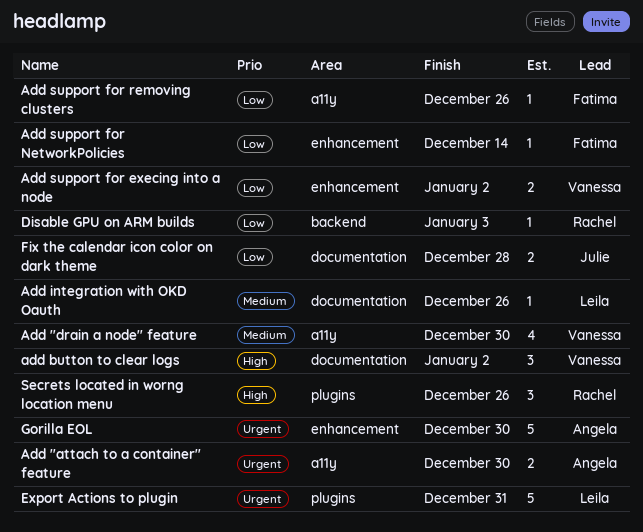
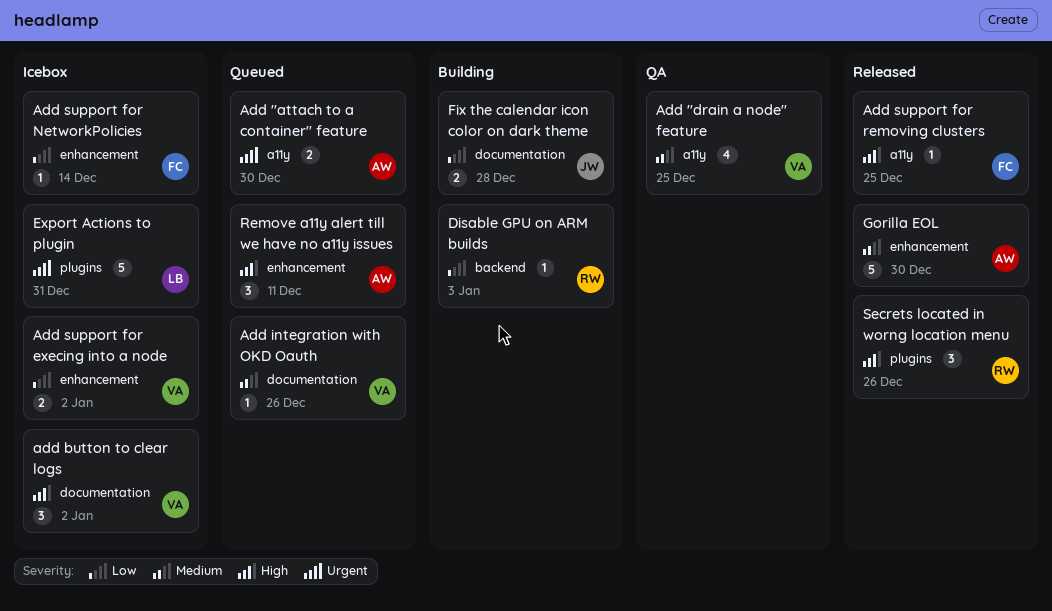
Add "drain a node" feature, due: Dec 30 -> Dec 25
Add integration with OKD Oauth, owner: Leila -> Vanessa
Add support for removing clusters, priority: Low -> High
Add support for removing clusters, due: Dec 26 -> Dec 25
Gorilla EOL, priority: Urgent -> Medium
Remove a11y alert till we have no a11y issues: none -> present

